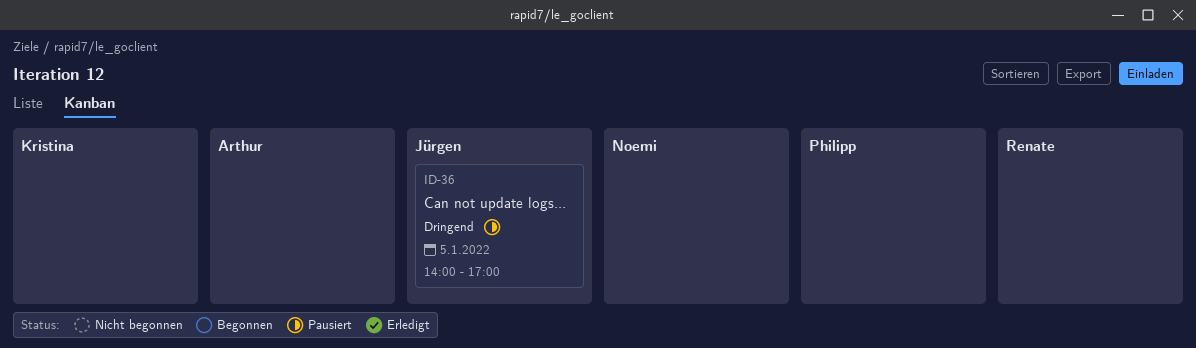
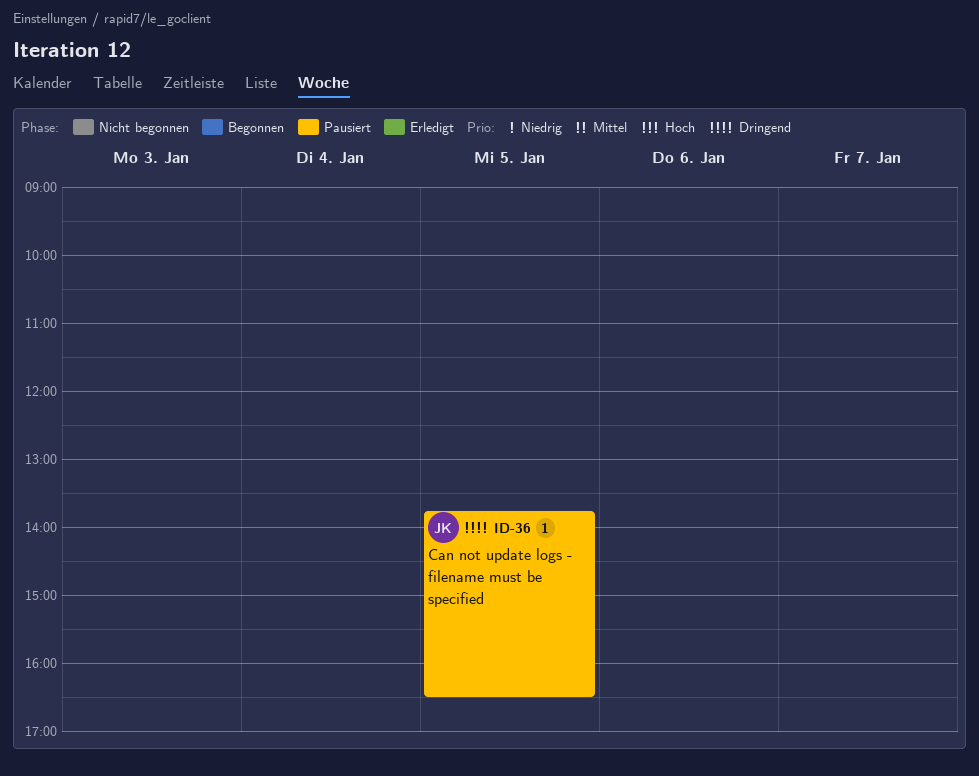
ID-36, begins: 14:00 -> 13:45
ID-36, ends: 17:00 -> 16:30

